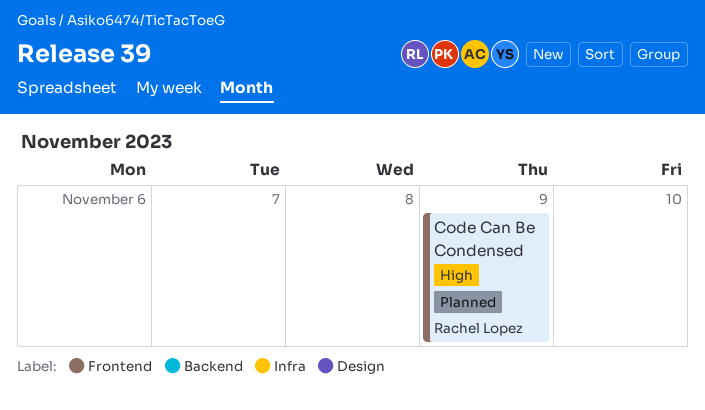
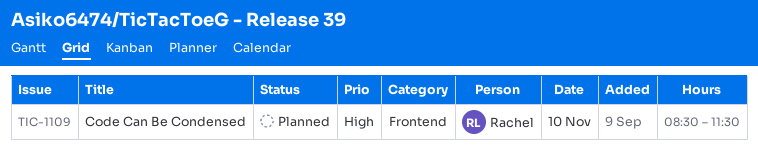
Code Can Be Condensed, day: Nov 9 -> Nov 10

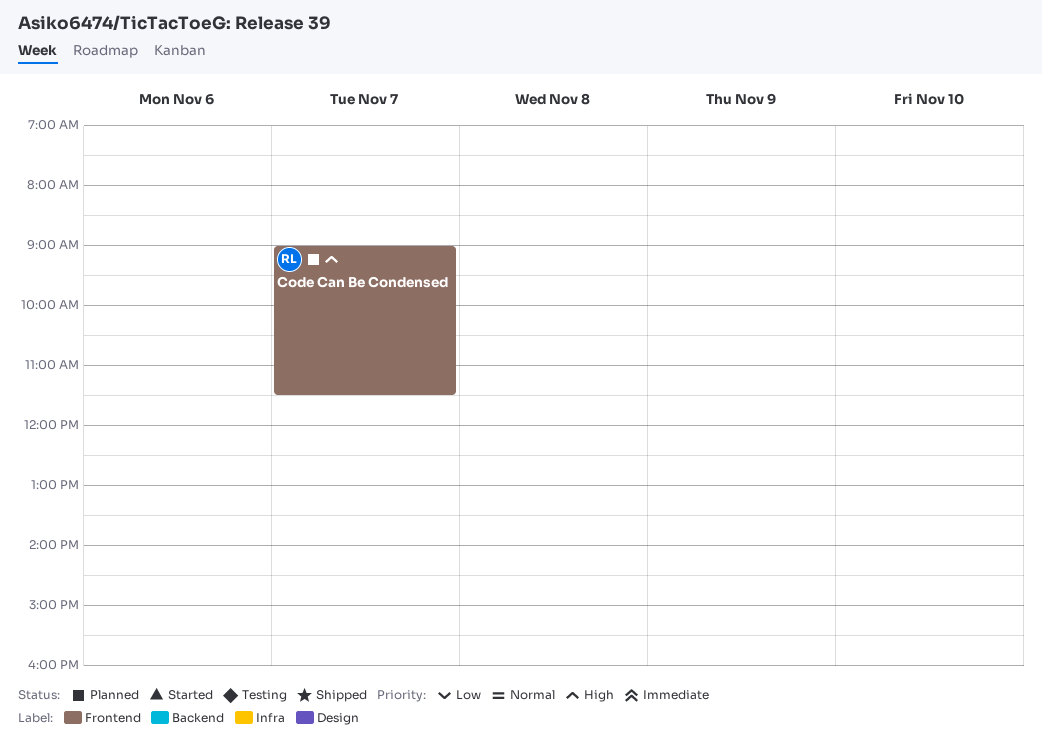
Code Can Be Condensed, day: Nov 10 -> Nov 7
Code Can Be Condensed, begins: 08:30 -> 09:00

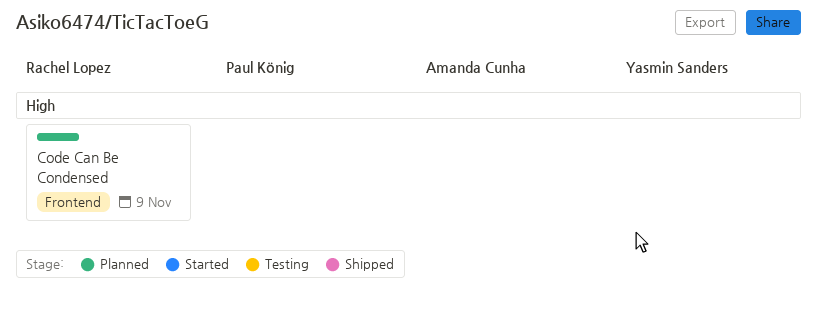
Code Can Be Condensed, day: Nov 7 -> Nov 9

